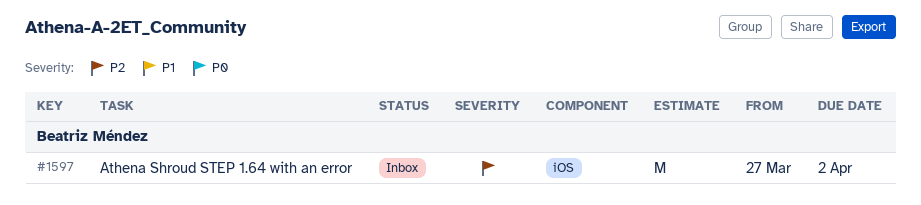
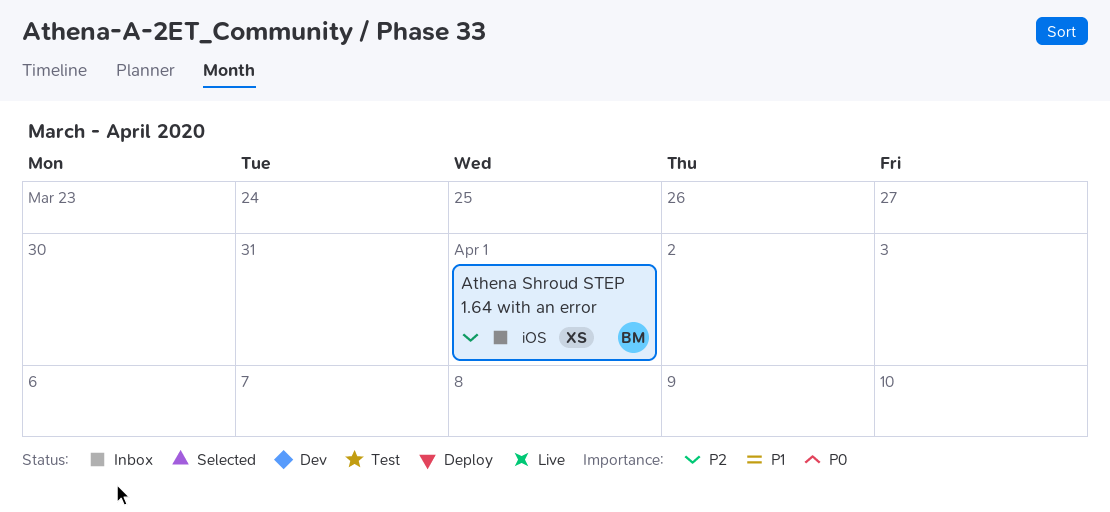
Athena Shroud STEP 1.64 with an error, estimate: M -> XS
Athena Shroud STEP 1.64 with an error, due: Apr 2 -> Apr 1

